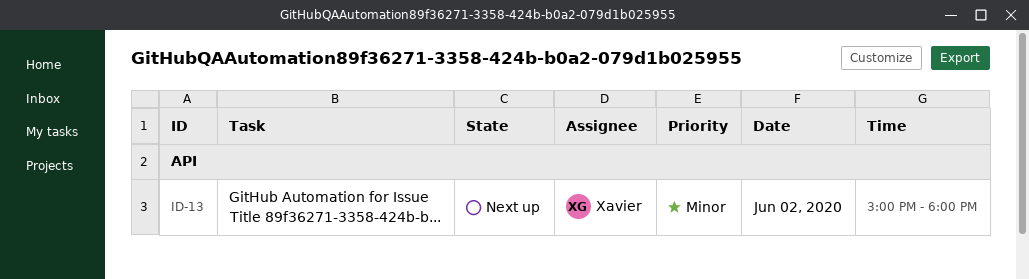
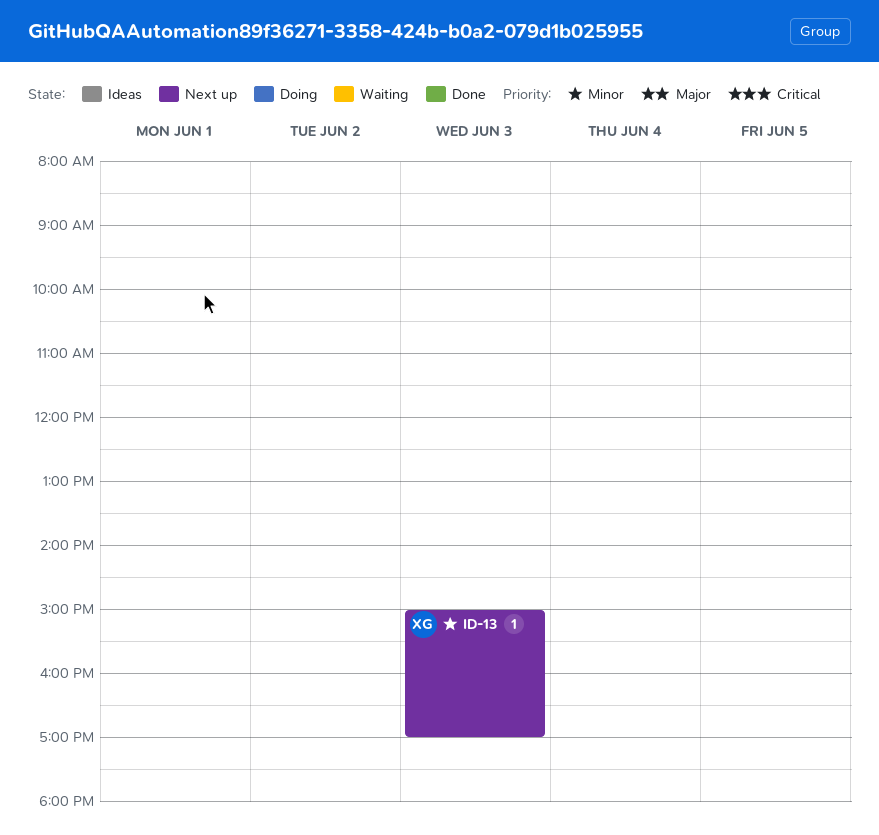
ID-13, day: Jun 2 -> Jun 3
ID-13, ends: 18:00 -> 17:00

